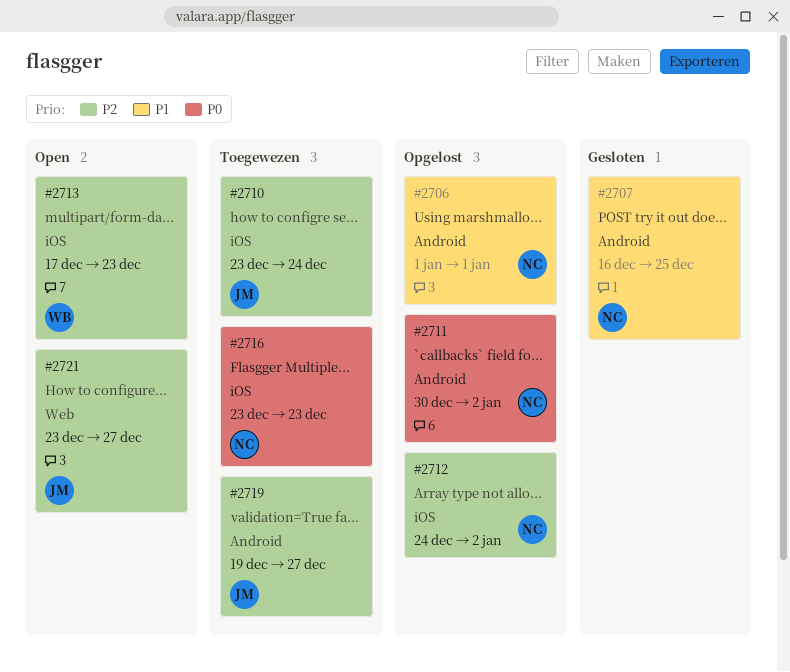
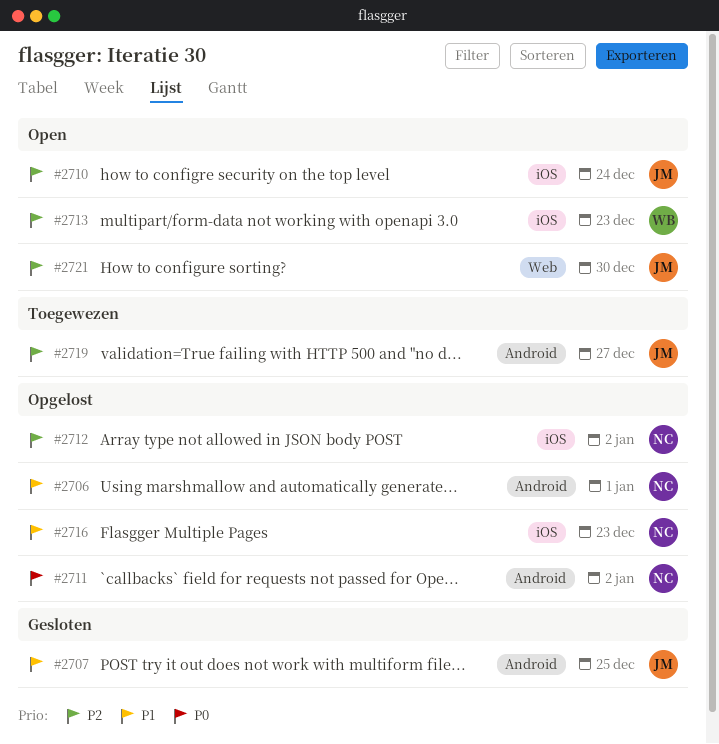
#2707, owner: NC -> JM
#2710, status: Toegewezen -> Open
#2716, status: Toegewezen -> Opgelost
#2716, priority: P0 -> P1
#2721, due: Dec 27 -> Dec 30

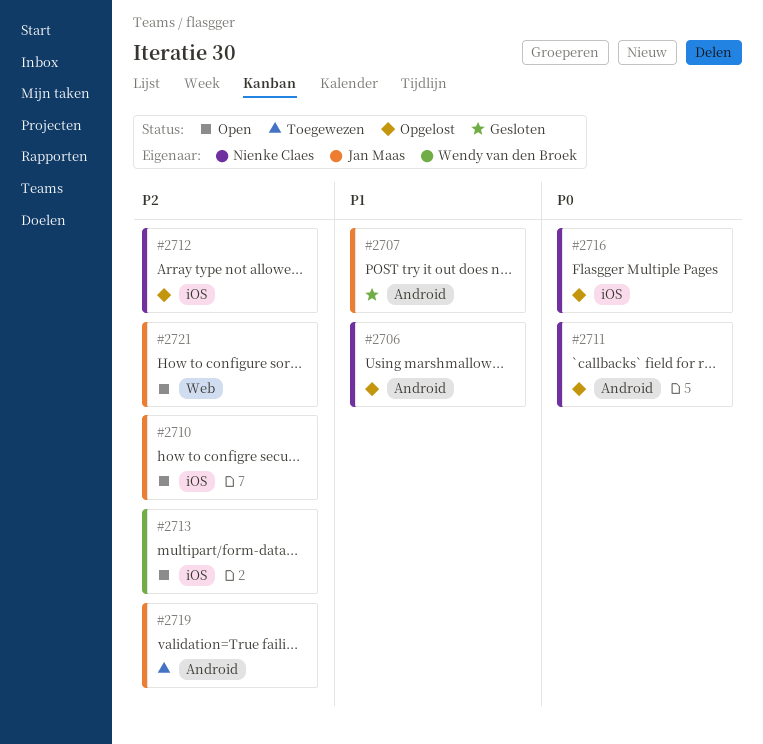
#2716, priority: P1 -> P0

